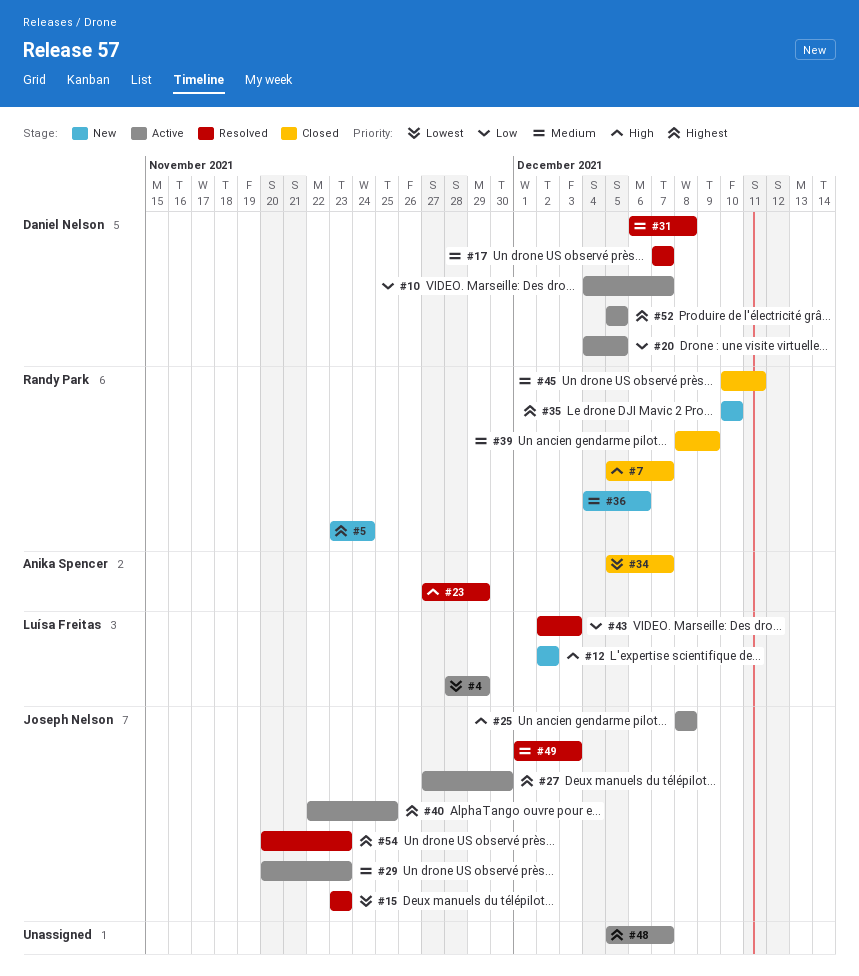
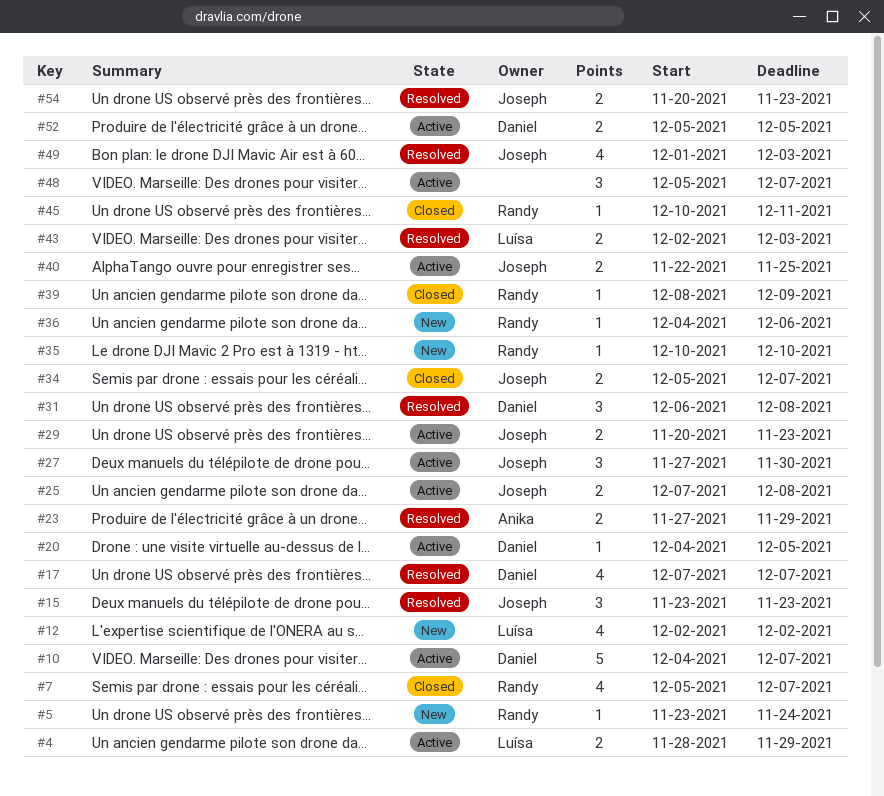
#25, start: Dec 8 -> Dec 7
#34, owner: Anika Spencer -> Joseph Nelson

